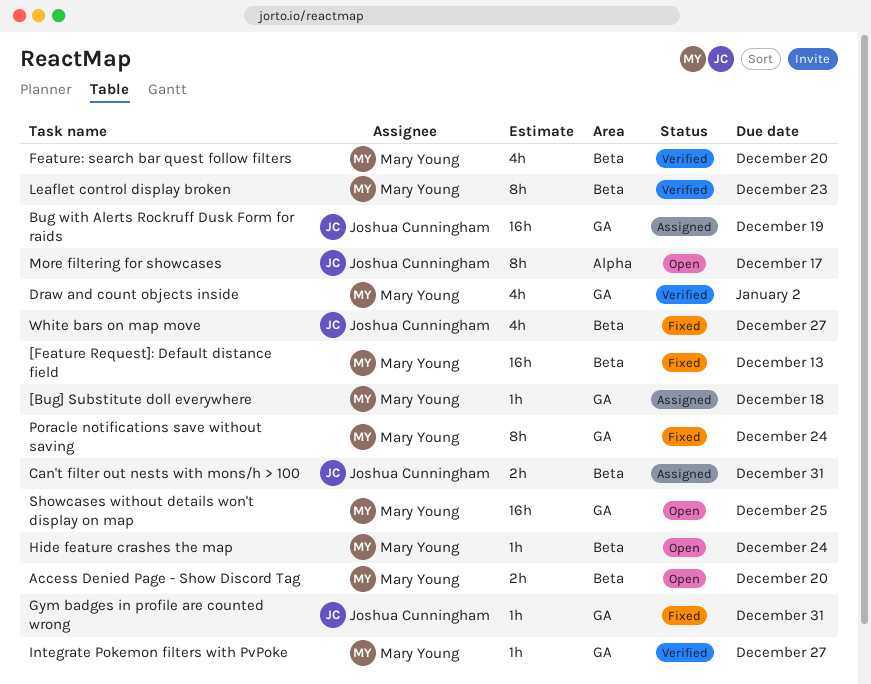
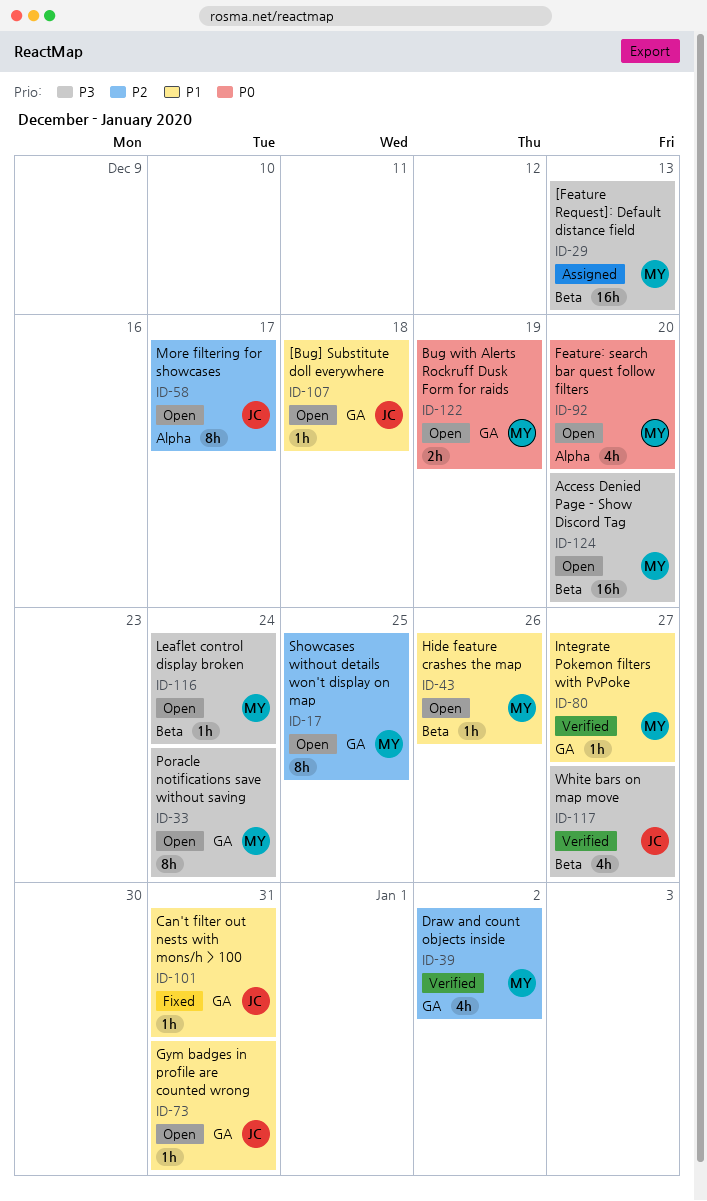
[Bug] Substitute doll everywhere, status: Assigned -> Open
[Bug] Substitute doll everywhere, owner: Mary Young -> Joshua Cunningham
[Feature Request]: Default distance field, status: Fixed -> Assigned
Access Denied Page - Show Discord Tag, estimate: 2h -> 16h
Bug with Alerts Rockruff Dusk Form for raids, status: Assigned -> Open
Bug with Alerts Rockruff Dusk Form for raids, owner: Joshua Cunningham -> Mary Young
Bug with Alerts Rockruff Dusk Form for raids, estimate: 16h -> 2h
Can't filter out nests with mons/h > 100, status: Assigned -> Fixed
Can't filter out nests with mons/h > 100, label: Beta -> GA
Can't filter out nests with mons/h > 100, estimate: 2h -> 1h
Feature: search bar quest follow filters, status: Verified -> Open
Feature: search bar quest follow filters, label: Beta -> Alpha
Gym badges in profile are counted wrong, status: Fixed -> Open
Hide feature crashes the map, due: Dec 24 -> Dec 26
Leaflet control display broken, status: Verified -> Open
Leaflet control display broken, estimate: 8h -> 1h
Leaflet control display broken, due: Dec 23 -> Dec 24
Poracle notifications save without saving, status: Fixed -> Open
Showcases without details won't display on map, estimate: 16h -> 8h
White bars on map move, status: Fixed -> Verified

